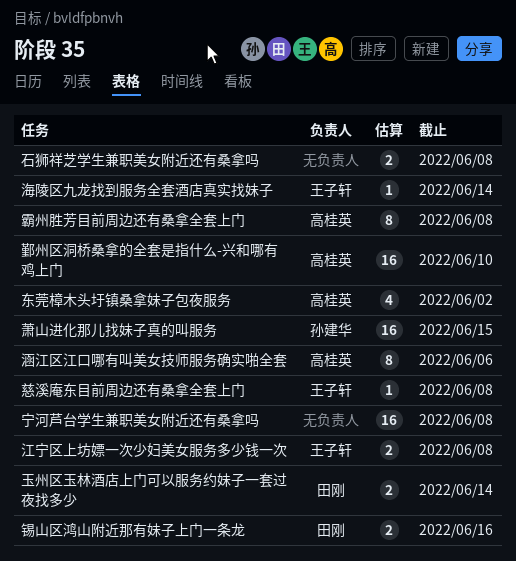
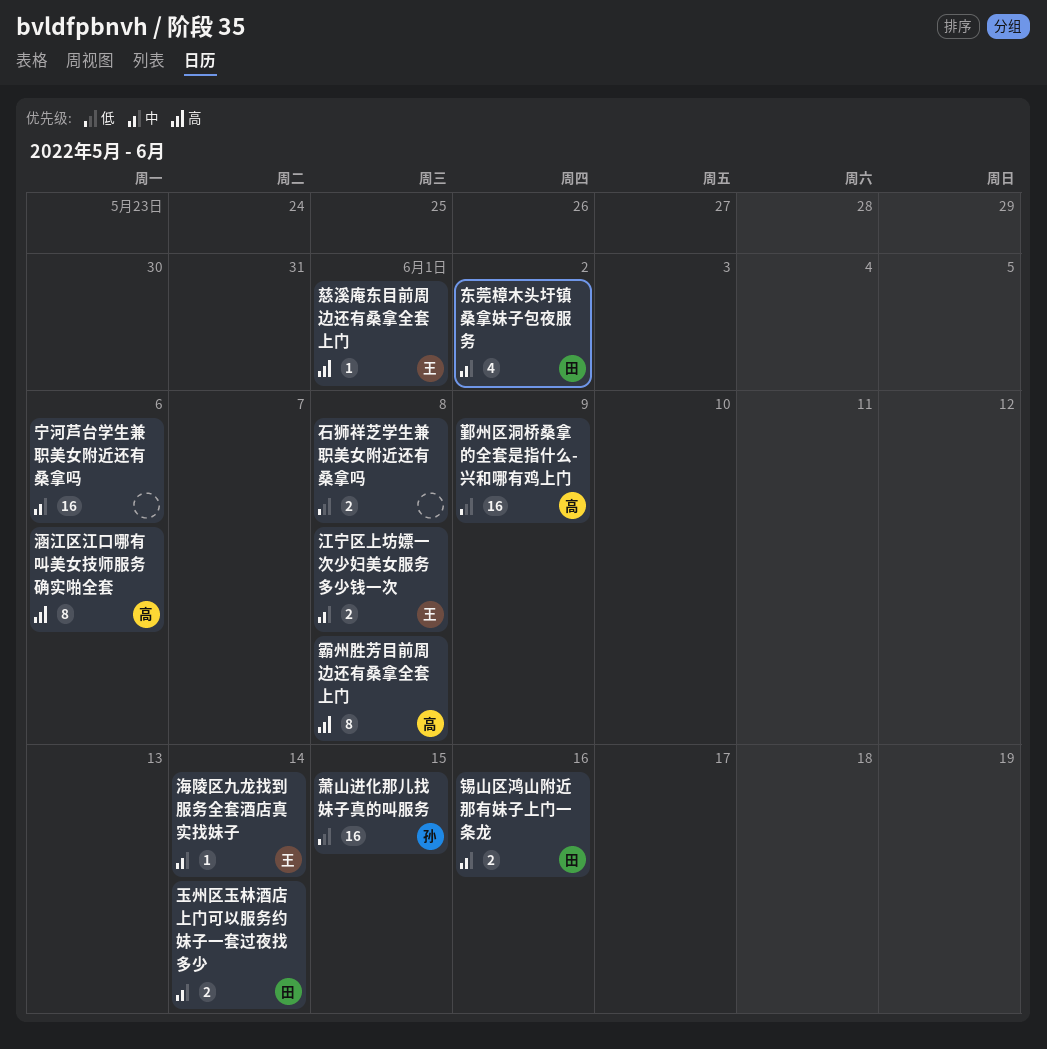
东莞樟木头圩镇桑拿妹子包夜服务, owner: 高桂英 -> 田刚
宁河芦台学生兼职美女附近还有桑拿吗, due: Jun 8 -> Jun 6
慈溪庵东目前周边还有桑拿全套上门, due: Jun 8 -> Jun 1
鄞州区洞桥桑拿的全套是指什么-兴和哪有鸡上门, due: Jun 10 -> Jun 9

